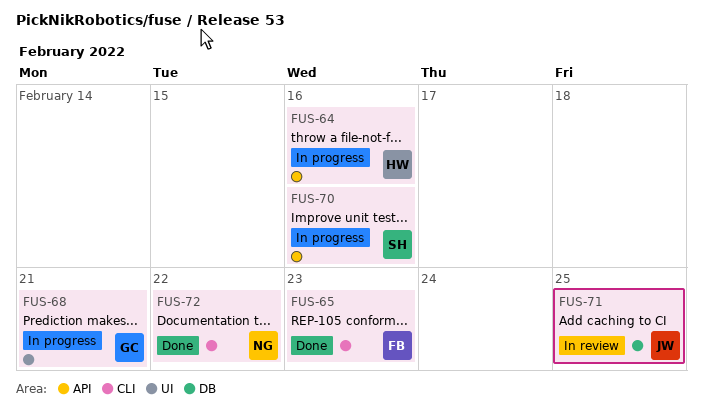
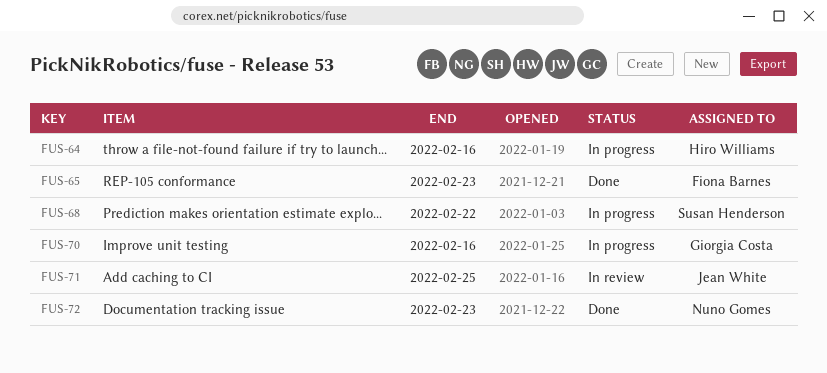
FUS-68, owner: Giorgia Costa -> Susan Henderson
FUS-68, due: Feb 21 -> Feb 22
FUS-70, owner: Susan Henderson -> Giorgia Costa
FUS-72, due: Feb 22 -> Feb 23

